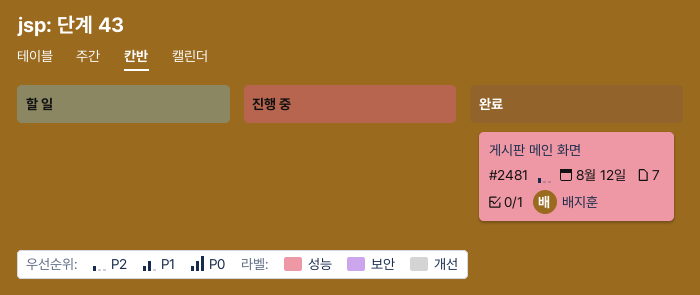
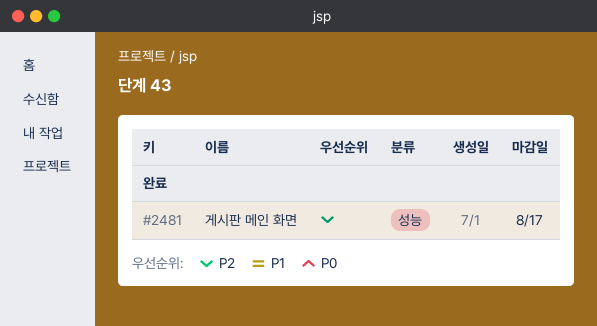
#2481, due: Aug 12 -> Aug 17

